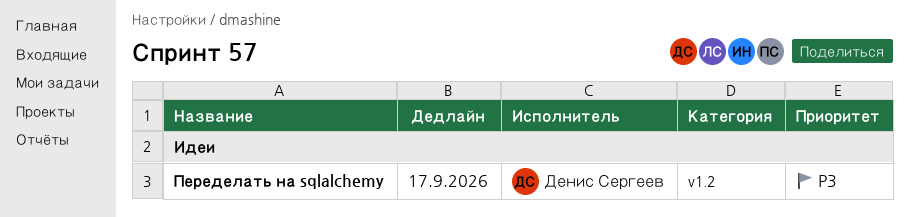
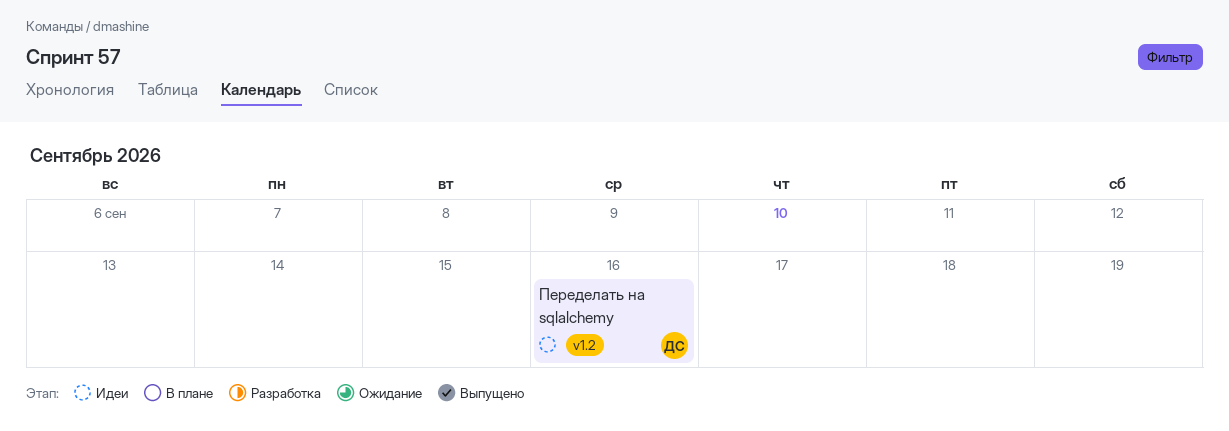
Переделать на sqlalchemy, due: Sep 17 -> Sep 16

